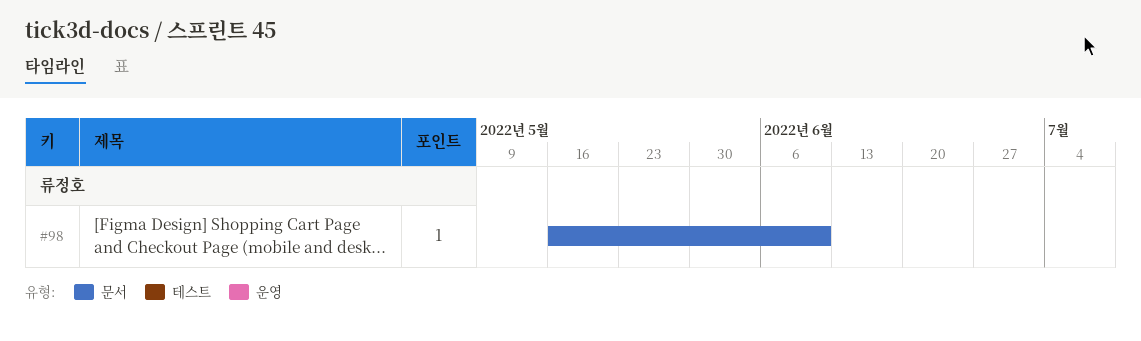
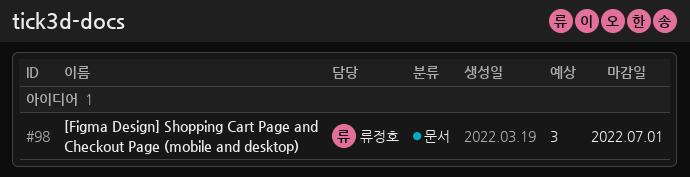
#98, estimate: 1 -> 3
#98, due: Jun 10 -> Jul 1

